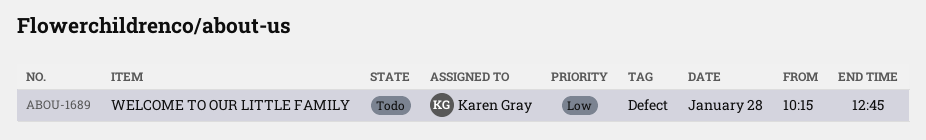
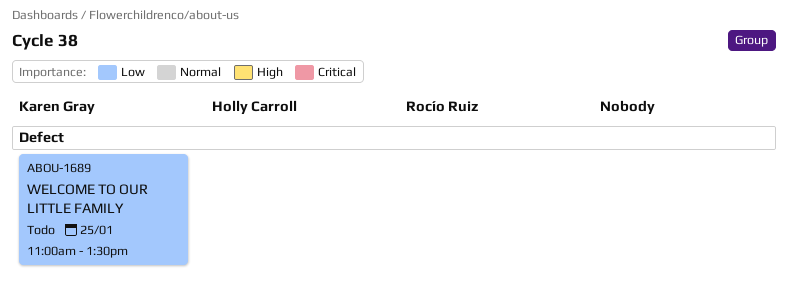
ABOU-1689, day: Jan 28 -> Jan 25
ABOU-1689, begins: 10:15 -> 11:00
ABOU-1689, ends: 12:45 -> 13:30

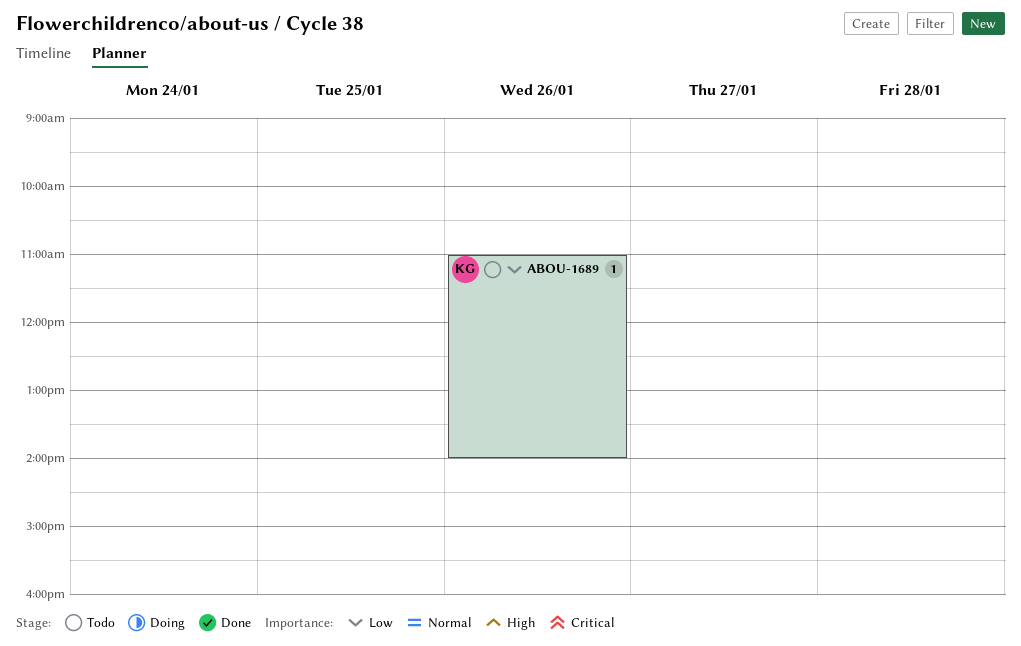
ABOU-1689, day: Jan 25 -> Jan 26
ABOU-1689, ends: 13:30 -> 14:00

